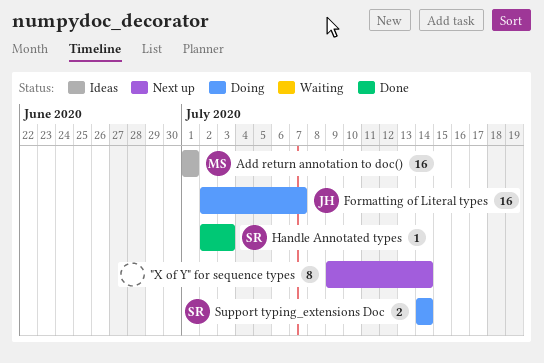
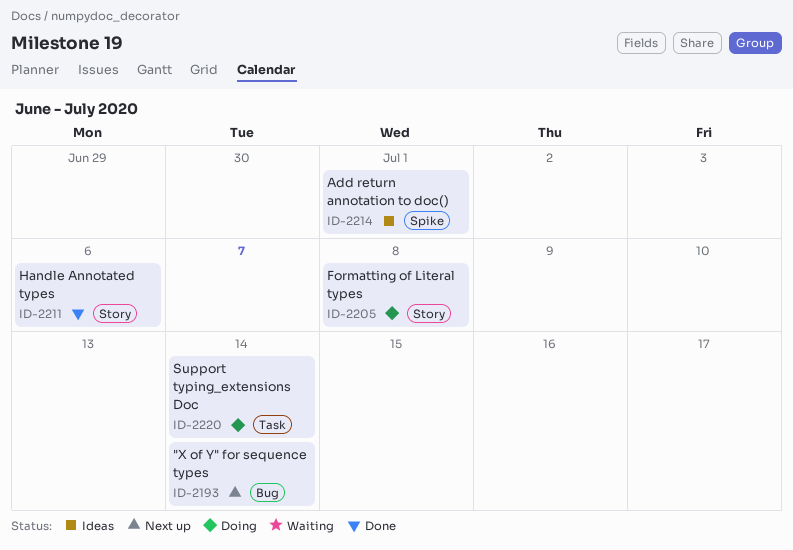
Formatting of Literal types, due: Jul 7 -> Jul 8
Handle Annotated types, due: Jul 3 -> Jul 6

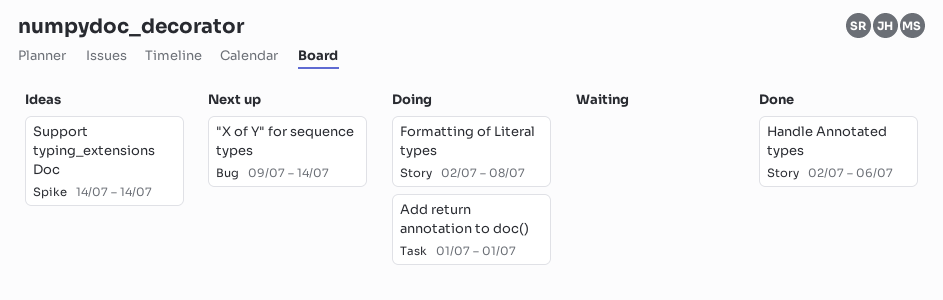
Add return annotation to doc(), status: Ideas -> Doing
Add return annotation to doc(), label: Spike -> Task
Support typing_extensions Doc, status: Doing -> Ideas
Support typing_extensions Doc, label: Task -> Spike

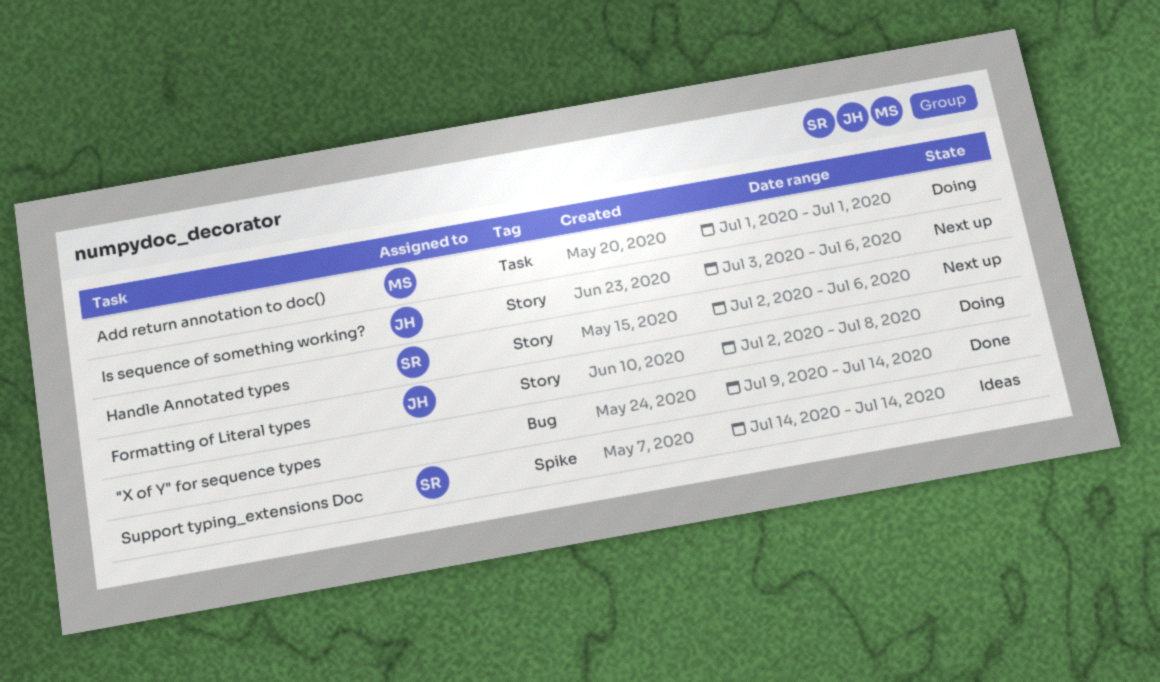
"X of Y" for sequence types, status: Next up -> Done
Handle Annotated types, status: Done -> Next up
Is sequence of something working?: none -> present

